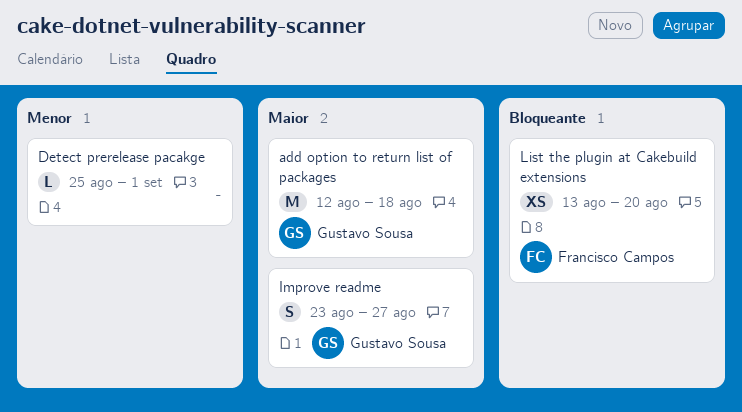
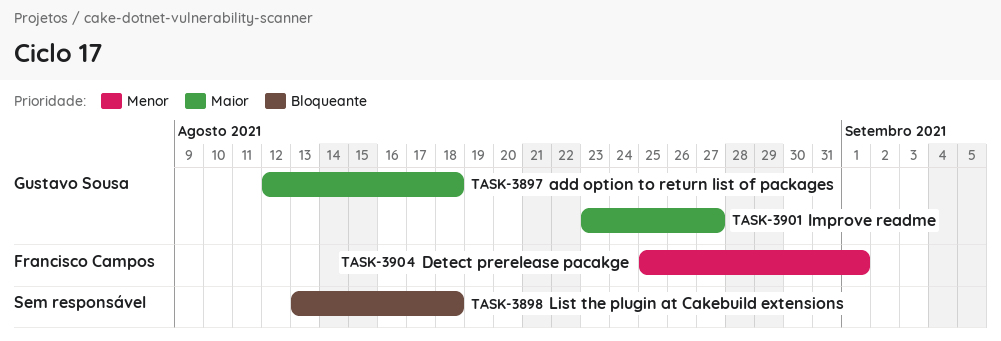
Detect prerelease pacakge, owner: none -> Francisco Campos
List the plugin at Cakebuild extensions, owner: Francisco Campos -> none
List the plugin at Cakebuild extensions, due: Aug 20 -> Aug 18

